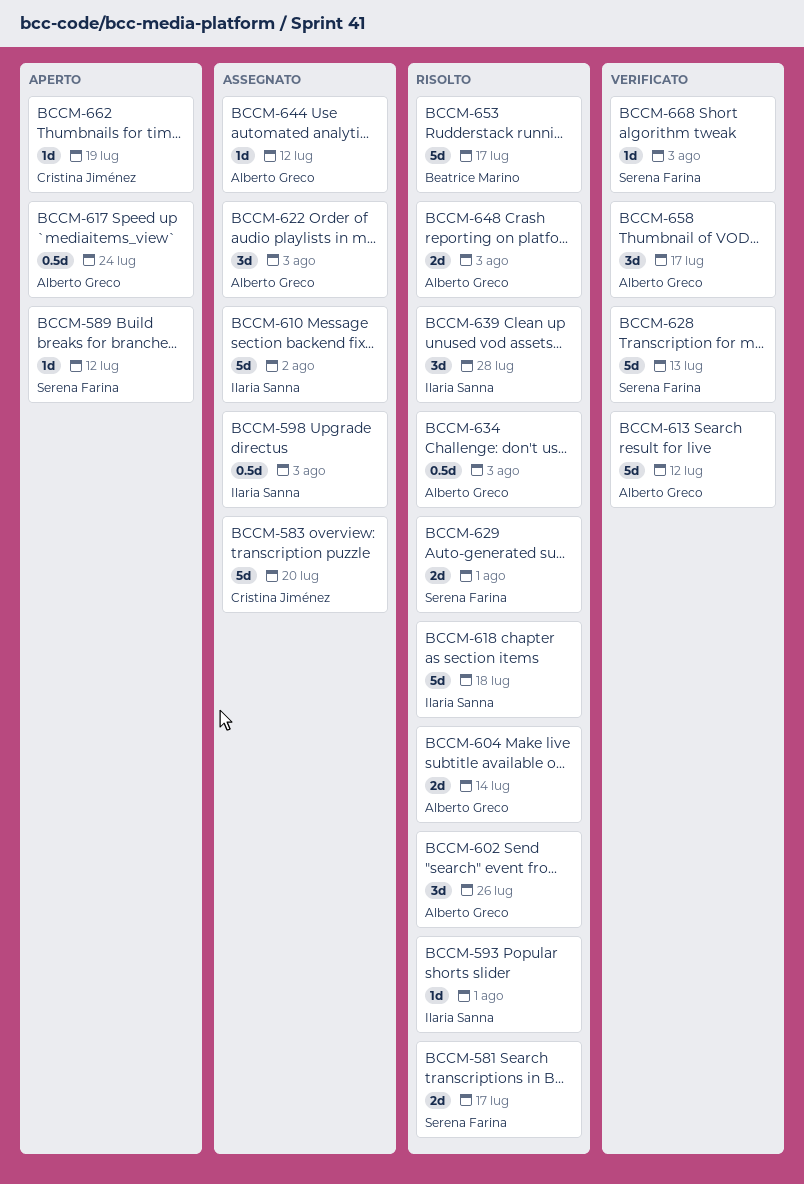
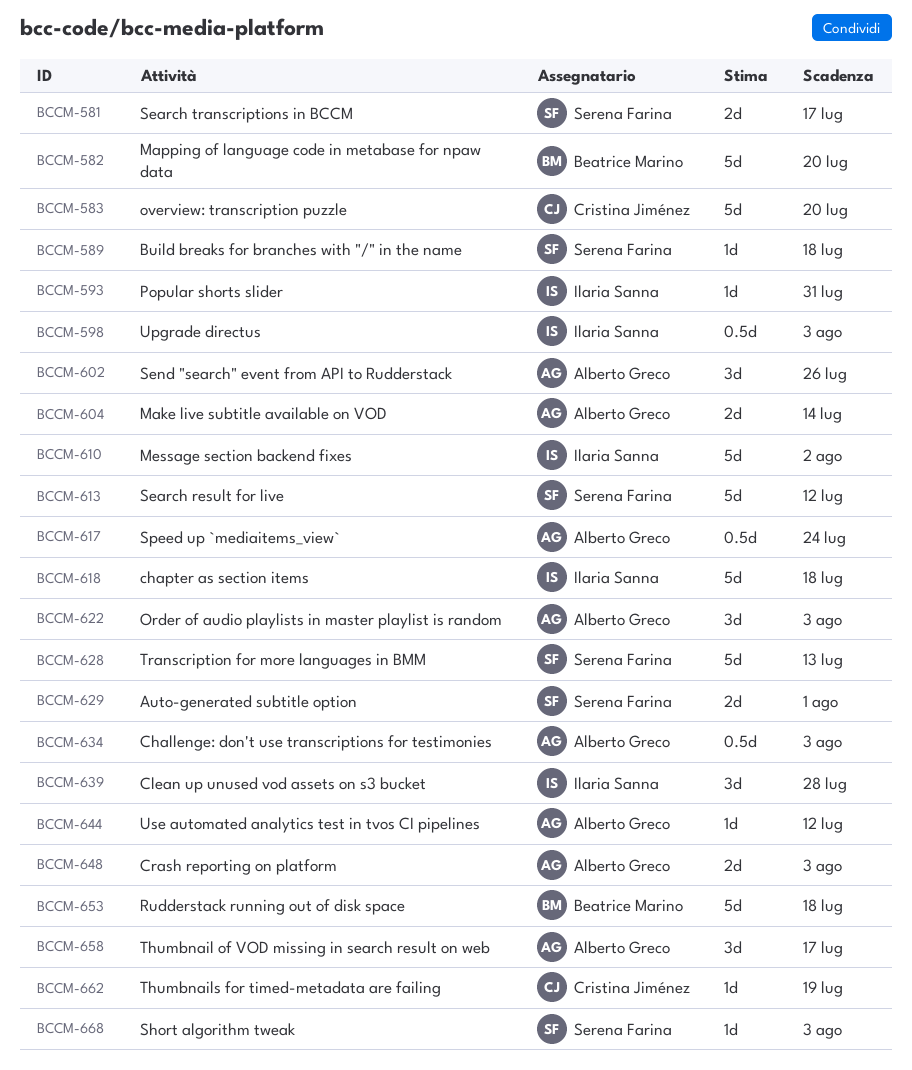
BCCM-582: none -> present
BCCM-589, due: Jul 12 -> Jul 18
BCCM-593, due: Aug 1 -> Jul 31
BCCM-613, owner: Alberto Greco -> Serena Farina
BCCM-653, due: Jul 17 -> Jul 18

